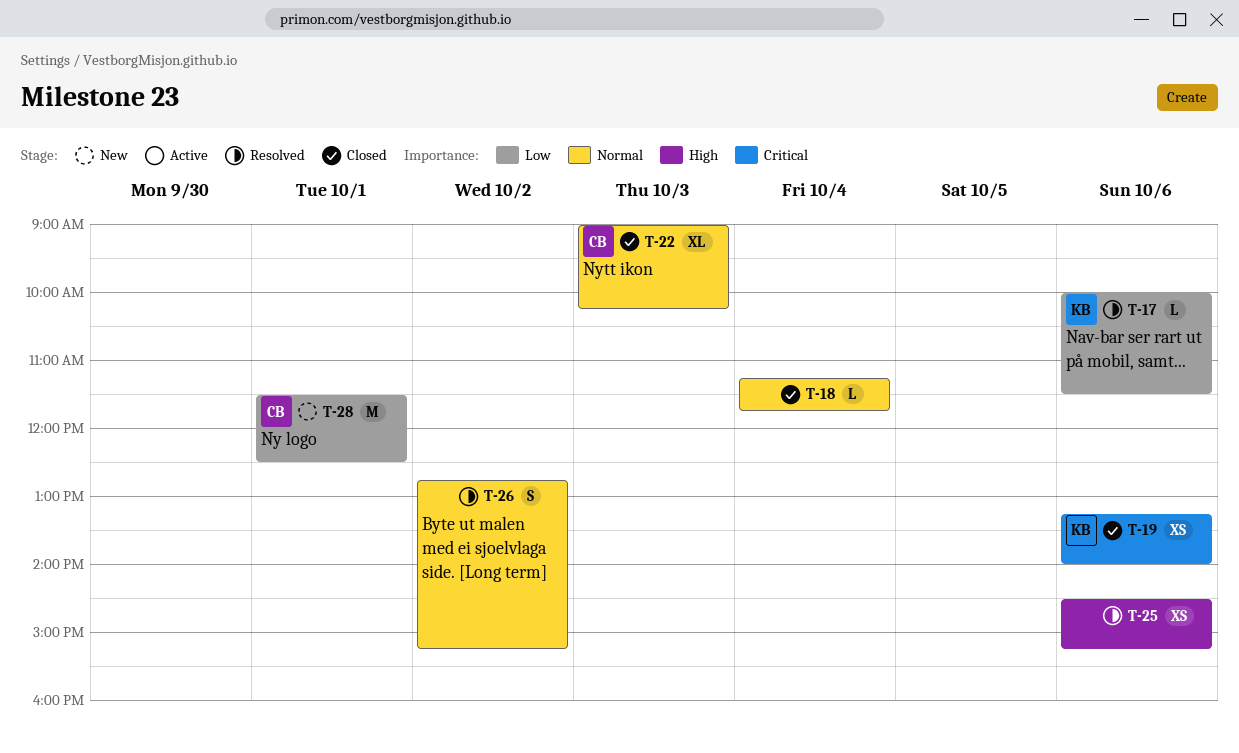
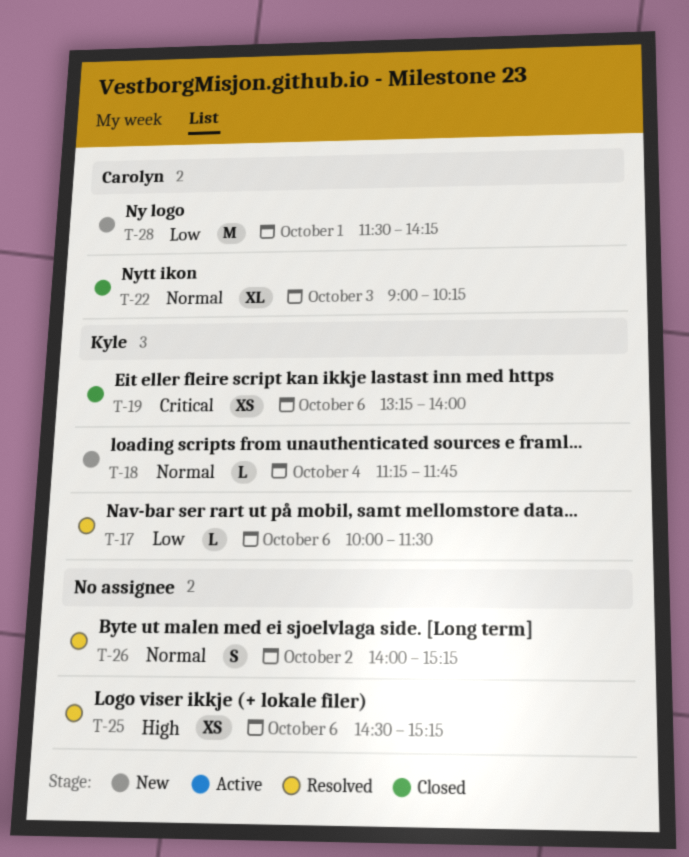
T-18, status: Closed -> New
T-18, owner: none -> Kyle
T-26, begins: 12:45 -> 14:00
T-28, ends: 12:30 -> 14:15

